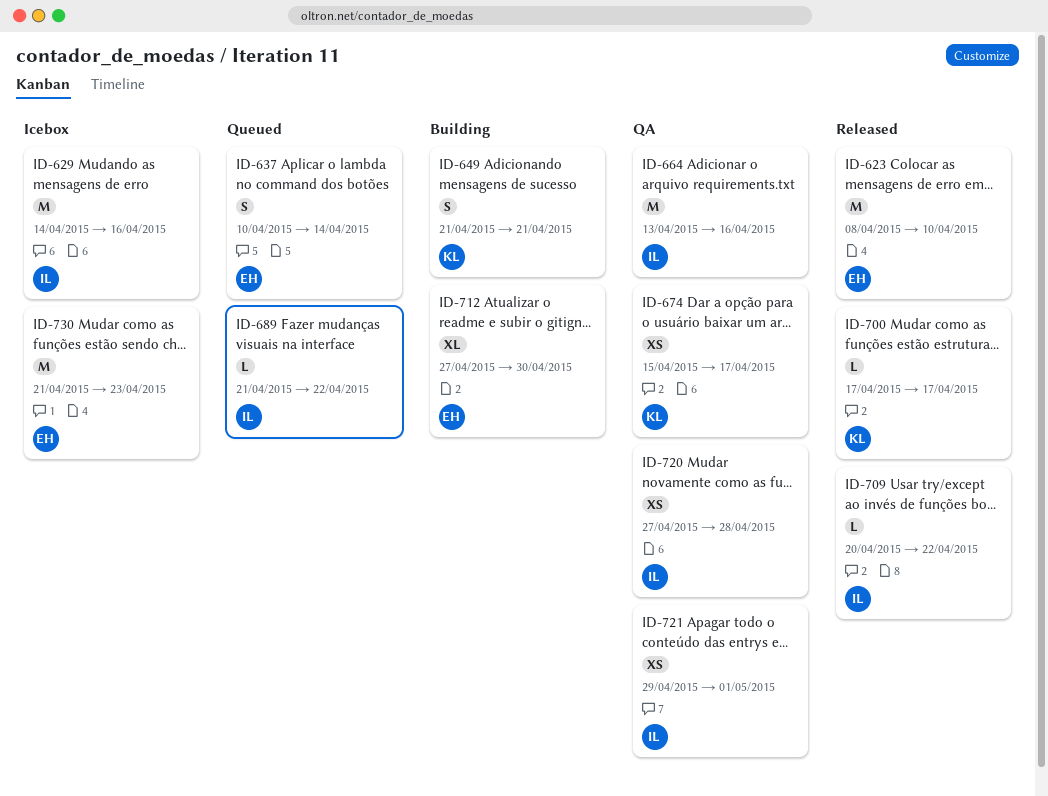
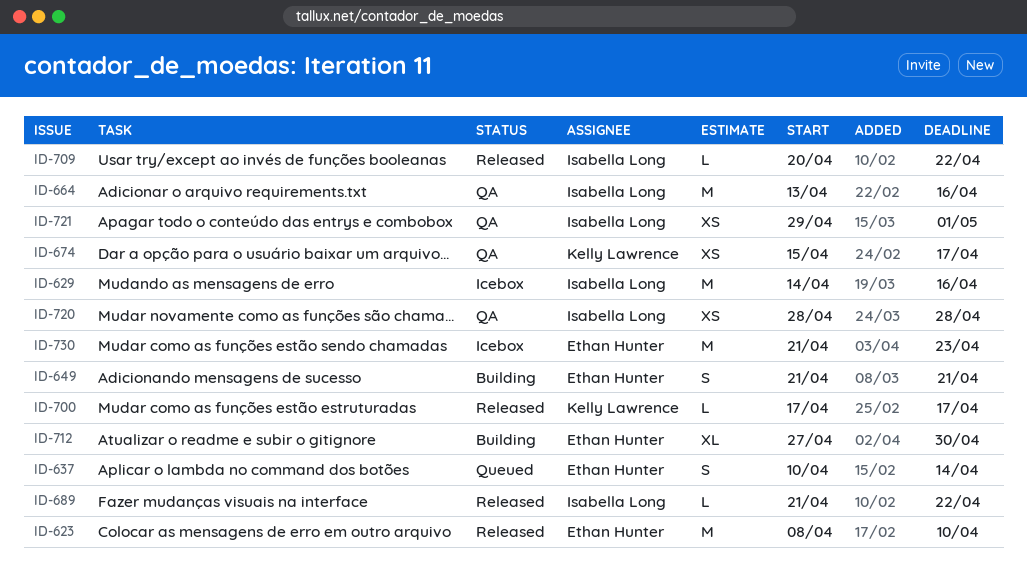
ID-649, owner: Kelly Lawrence -> Ethan Hunter
ID-689, status: Queued -> Released
ID-720, start: Apr 27 -> Apr 28

